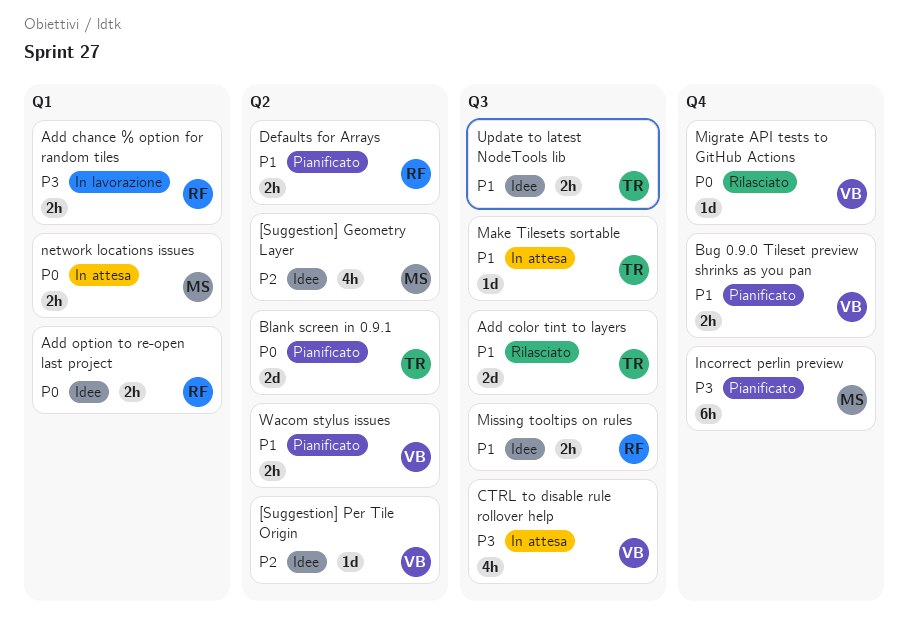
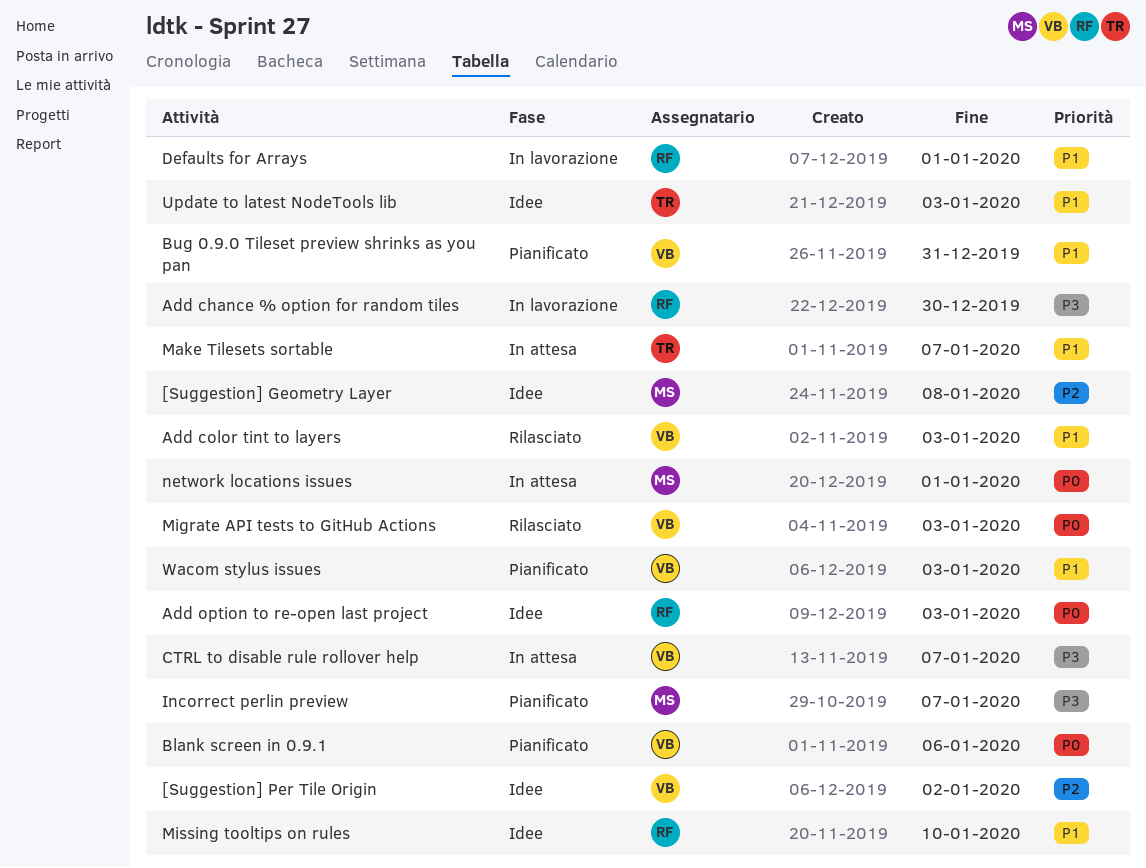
Add color tint to layers, owner: TR -> VB
Blank screen in 0.9.1, owner: TR -> VB
Defaults for Arrays, status: Pianificato -> In lavorazione

